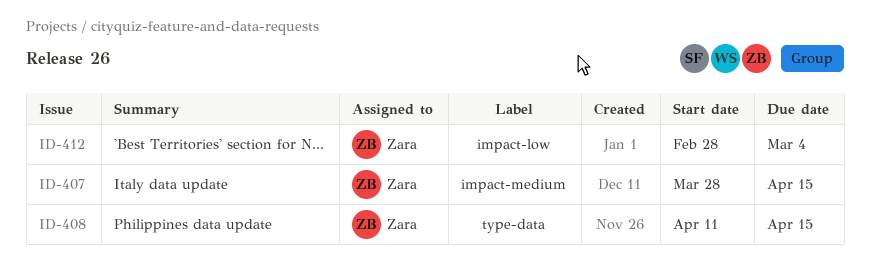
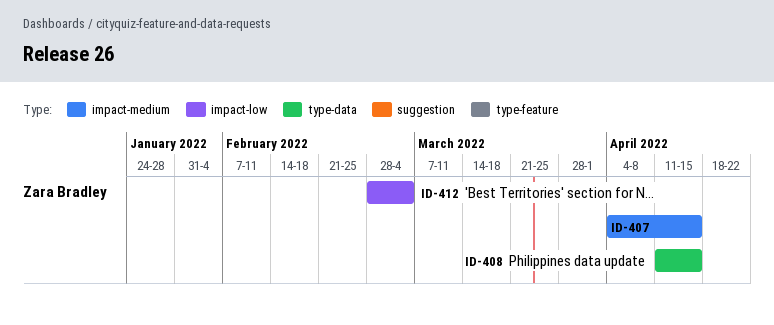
ID-407, start: Mar 28 -> Apr 4

